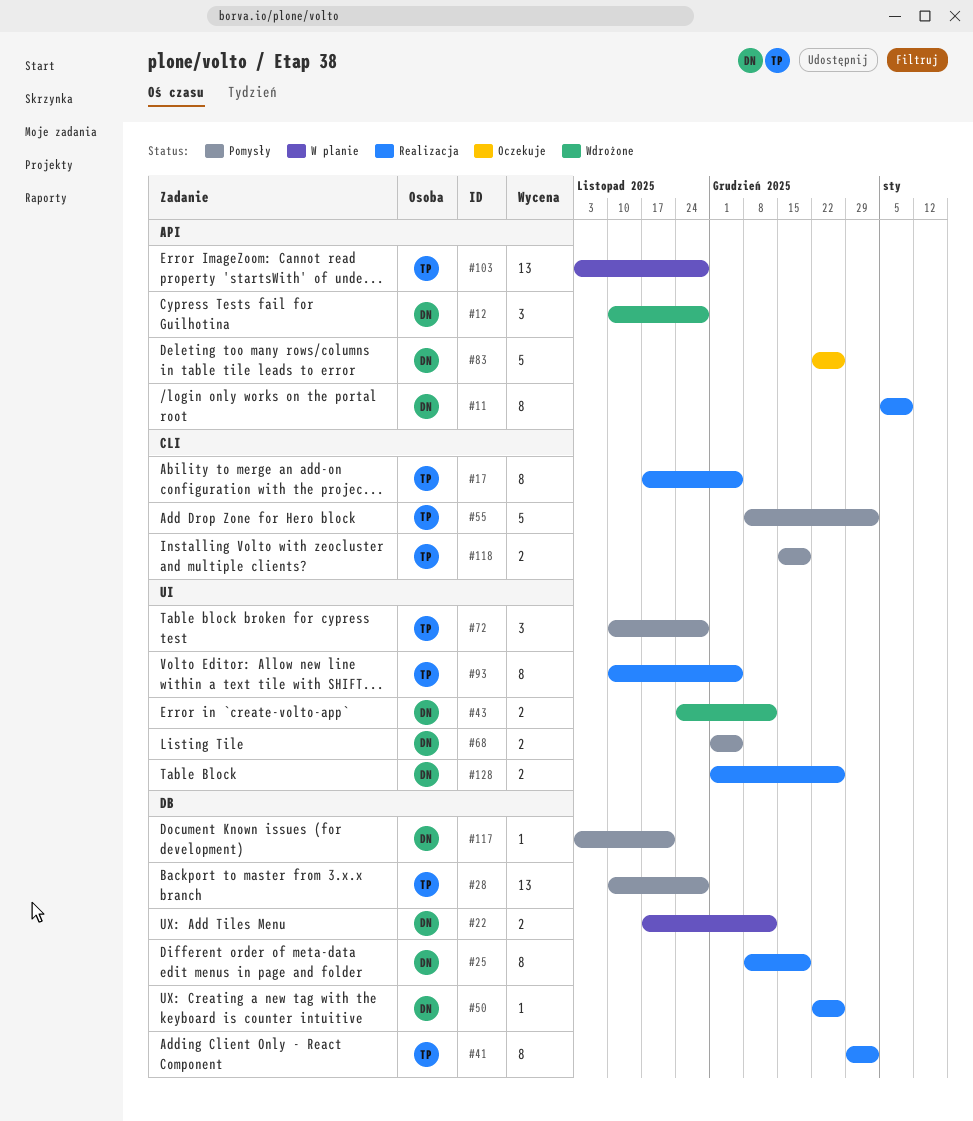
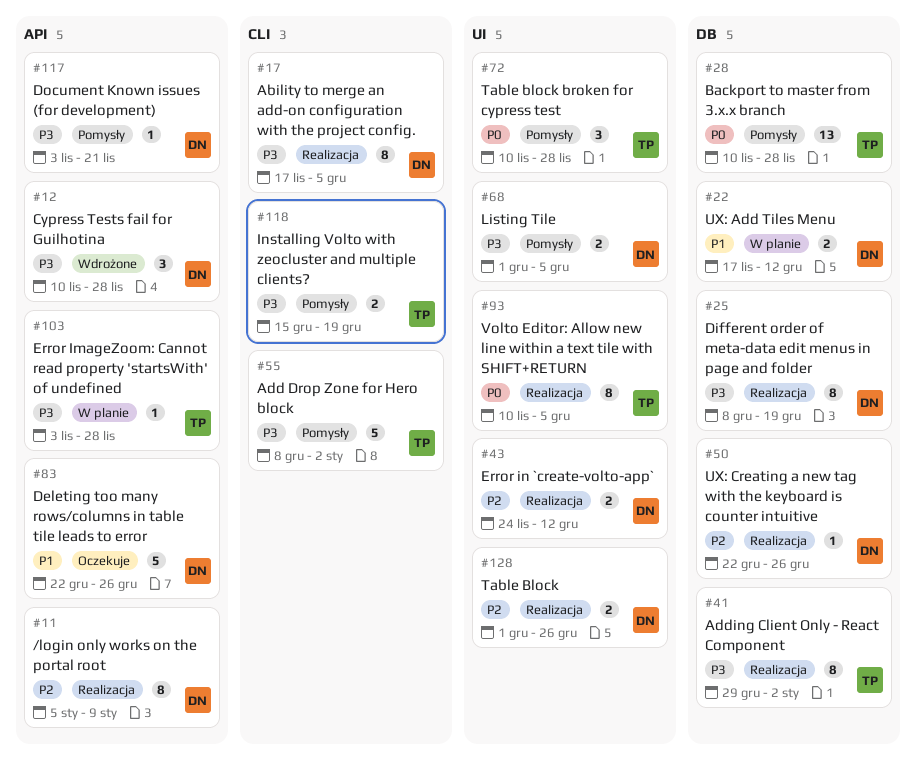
#17, owner: TP -> DN
#43, status: Wdrożone -> Realizacja
#103, estimate: 13 -> 1
#117, label: DB -> API

